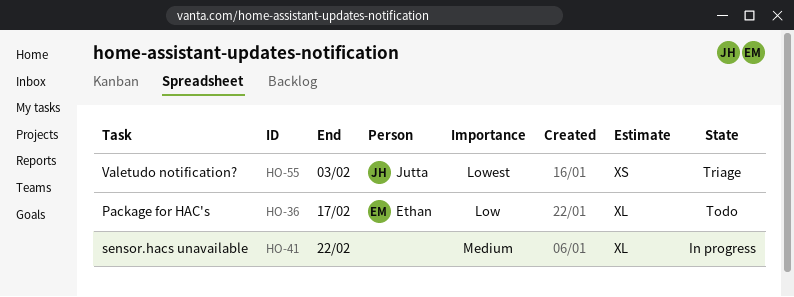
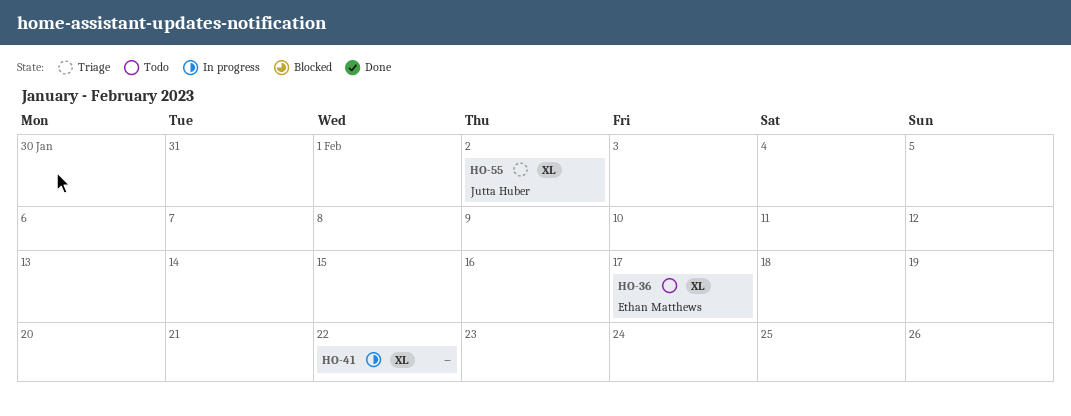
HO-55, estimate: XS -> XL
HO-55, due: Feb 3 -> Feb 2

